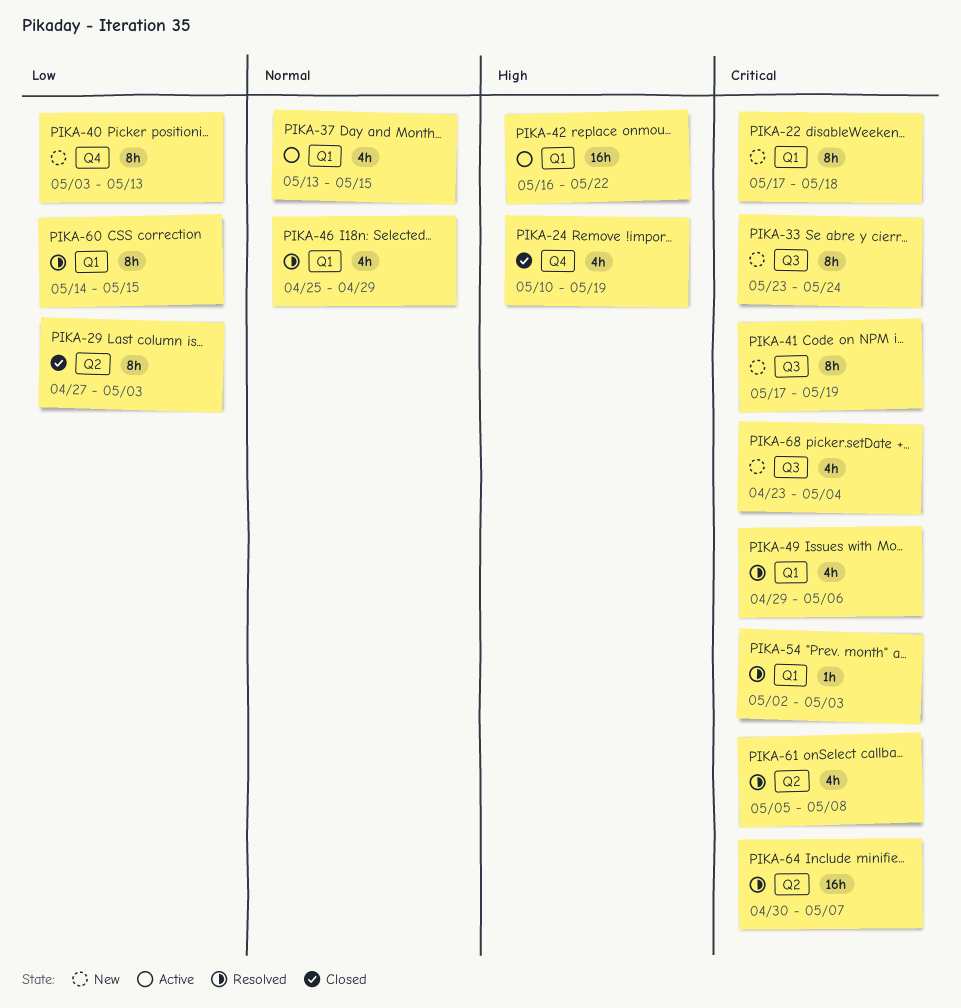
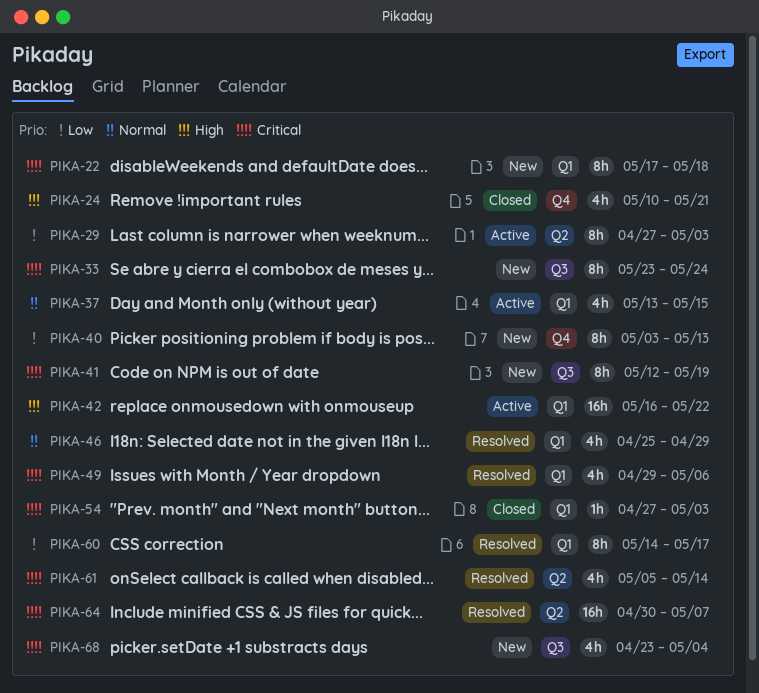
PIKA-24, due: May 19 -> May 21
PIKA-29, status: Closed -> Active
PIKA-41, start: May 17 -> May 12
PIKA-54, status: Resolved -> Closed
PIKA-54, start: May 2 -> Apr 27
PIKA-60, due: May 15 -> May 17
PIKA-61, due: May 8 -> May 14

